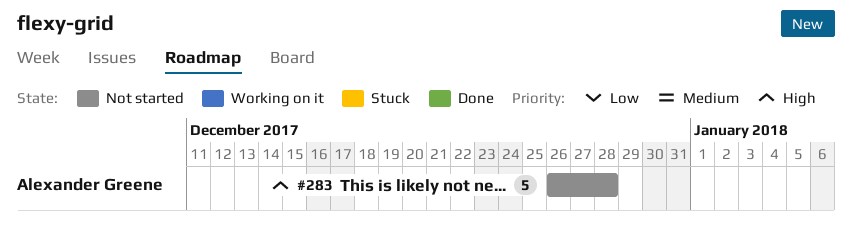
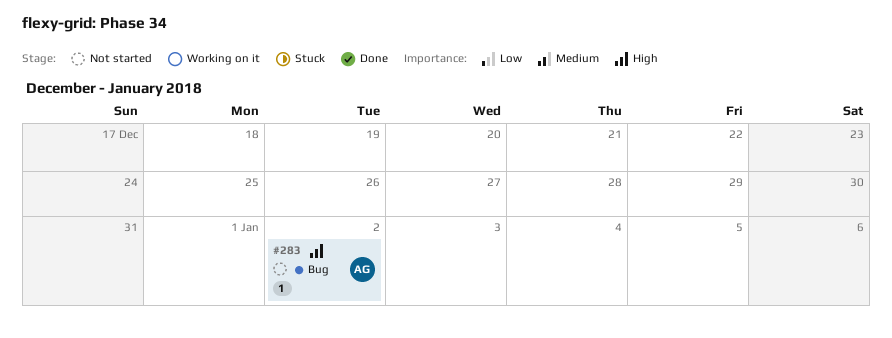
#283, estimate: 5 -> 1
#283, due: Dec 28 -> Jan 2

